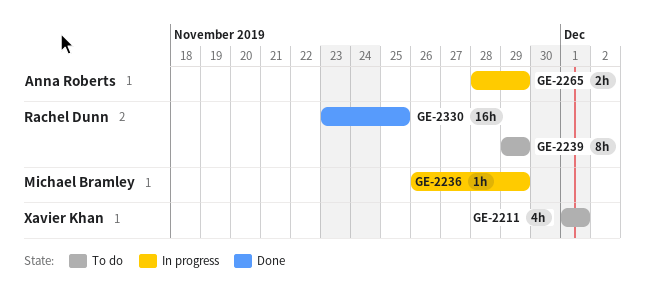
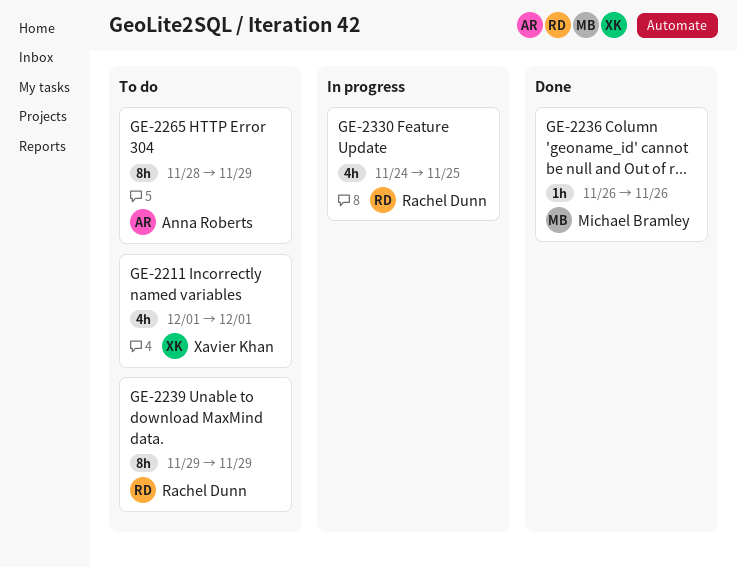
GE-2236, status: In progress -> Done
GE-2236, due: Nov 29 -> Nov 26
GE-2265, status: In progress -> To do
GE-2265, estimate: 2h -> 8h
GE-2330, status: Done -> In progress
GE-2330, estimate: 16h -> 4h
GE-2330, start: Nov 23 -> Nov 24

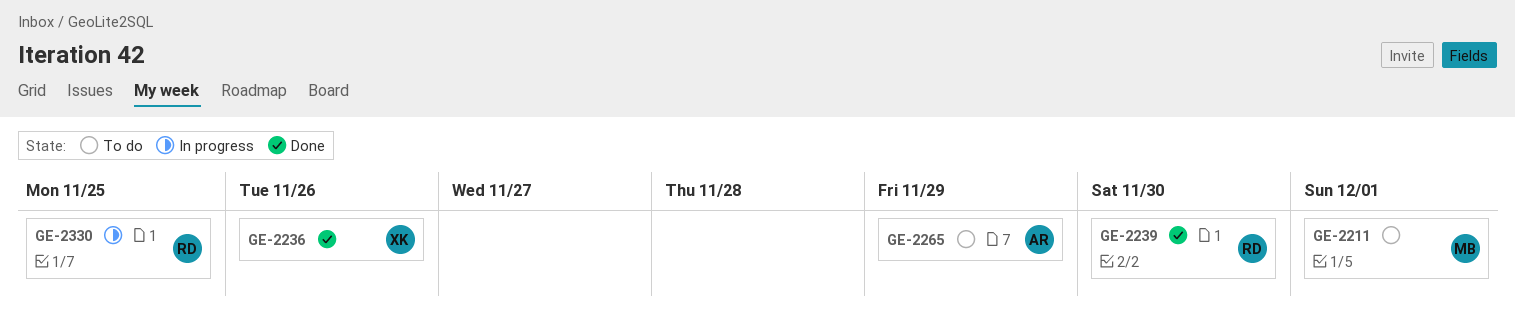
GE-2211, owner: Xavier Khan -> Michael Bramley
GE-2236, owner: Michael Bramley -> Xavier Khan
GE-2239, status: To do -> Done
GE-2239, due: Nov 29 -> Nov 30

